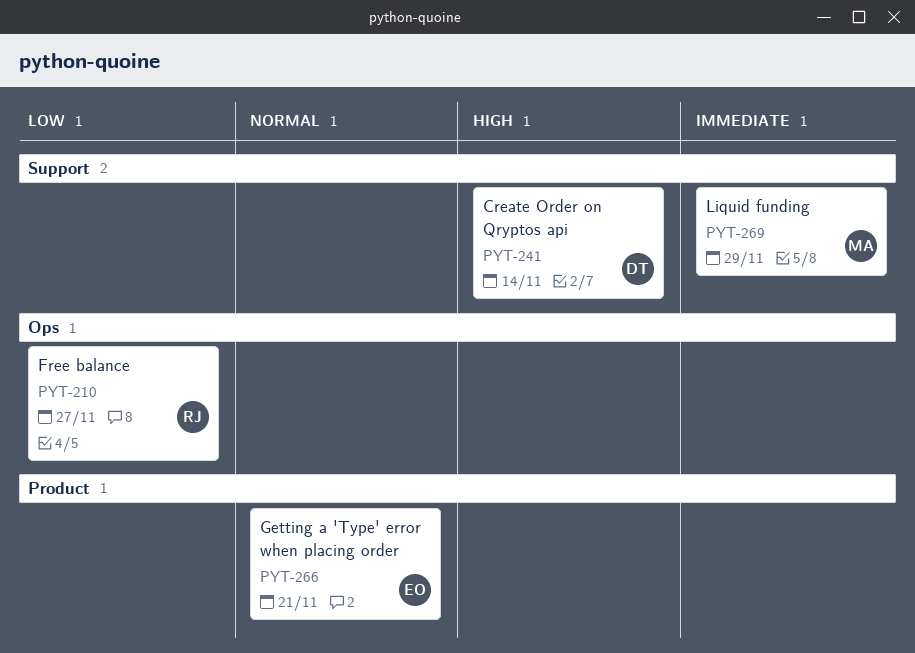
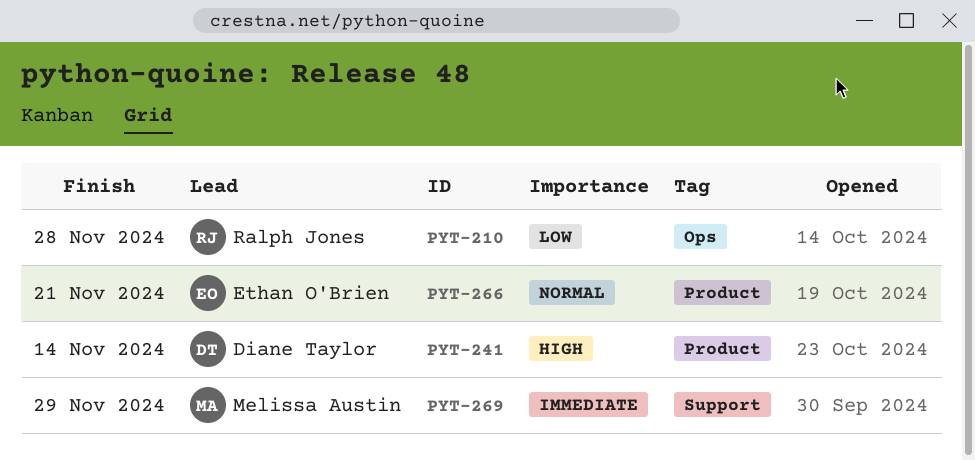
PYT-210, due: Nov 27 -> Nov 28
PYT-241, label: Support -> Product

